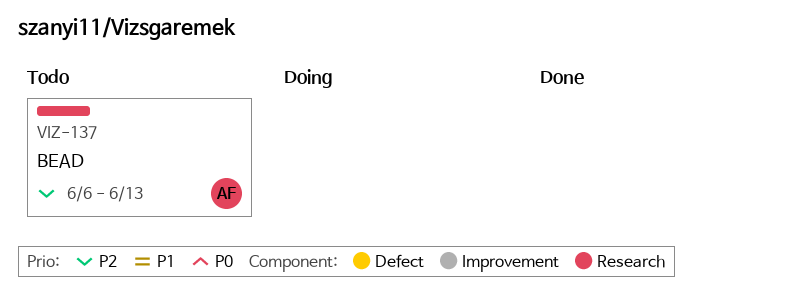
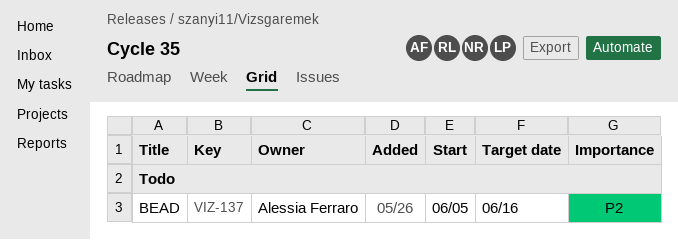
VIZ-137, start: Jun 6 -> Jun 5
VIZ-137, due: Jun 13 -> Jun 16

